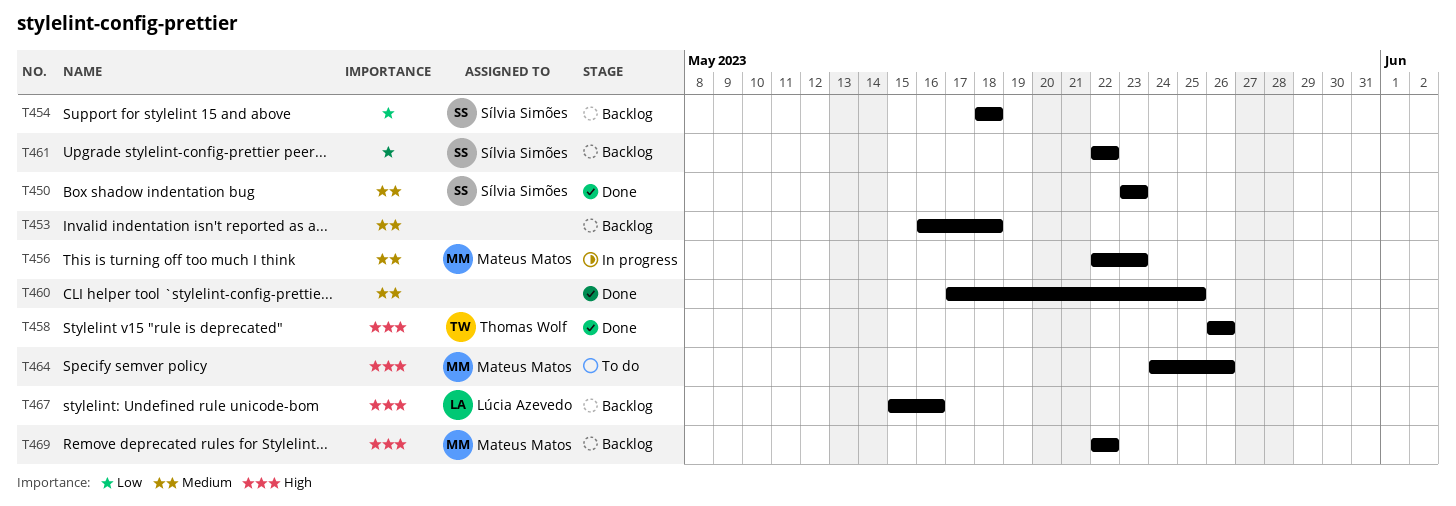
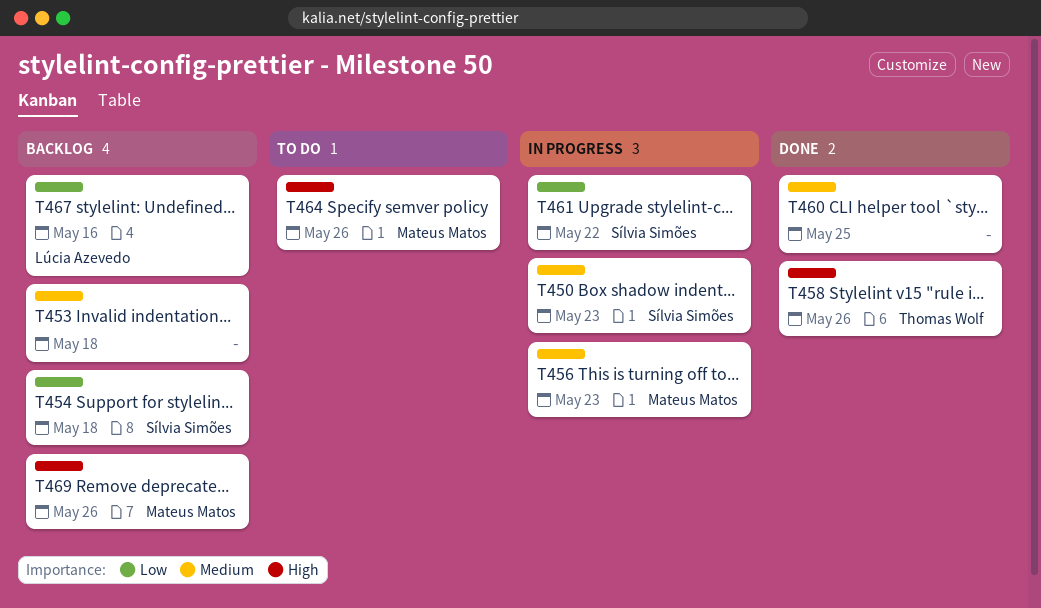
T450, status: Done -> In progress
T461, status: Backlog -> In progress
T467, priority: High -> Low
T469, due: May 22 -> May 26

